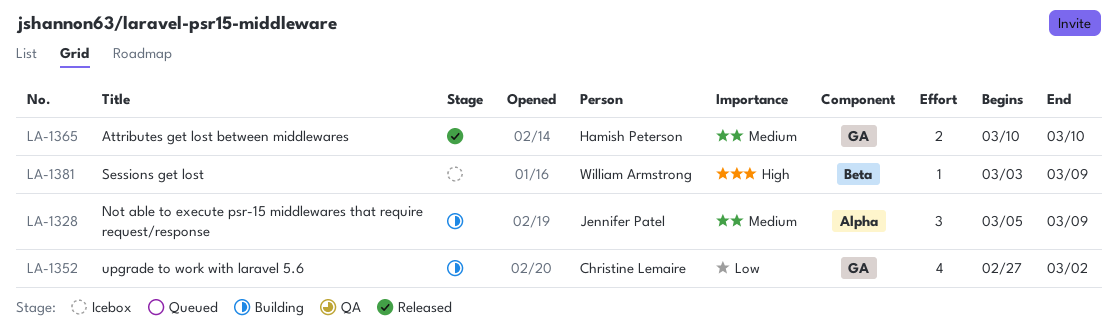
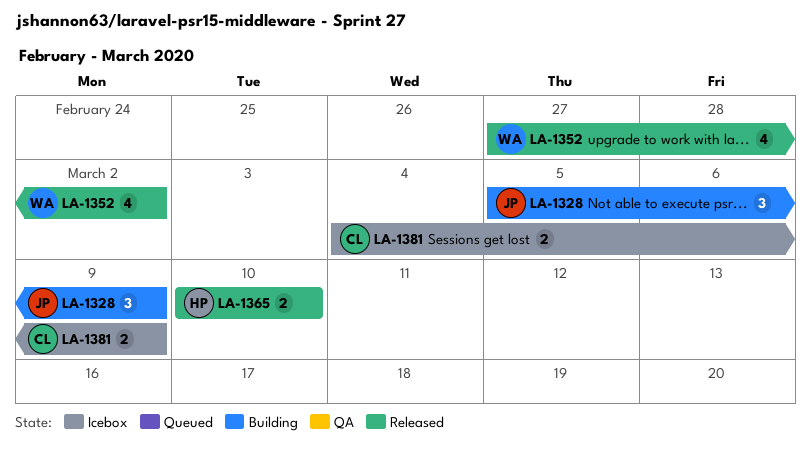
LA-1352, status: Building -> Released
LA-1352, owner: Christine Lemaire -> William Armstrong
LA-1381, owner: William Armstrong -> Christine Lemaire
LA-1381, estimate: 1 -> 2
LA-1381, start: Mar 3 -> Mar 4

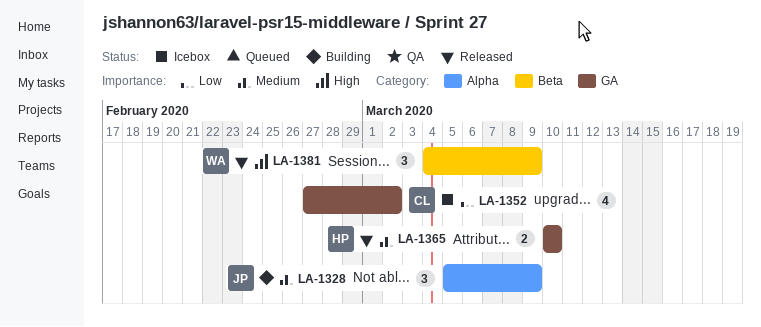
LA-1352, status: Released -> Icebox
LA-1352, owner: WA -> CL
LA-1381, status: Icebox -> Released
LA-1381, owner: CL -> WA
LA-1381, estimate: 2 -> 3

